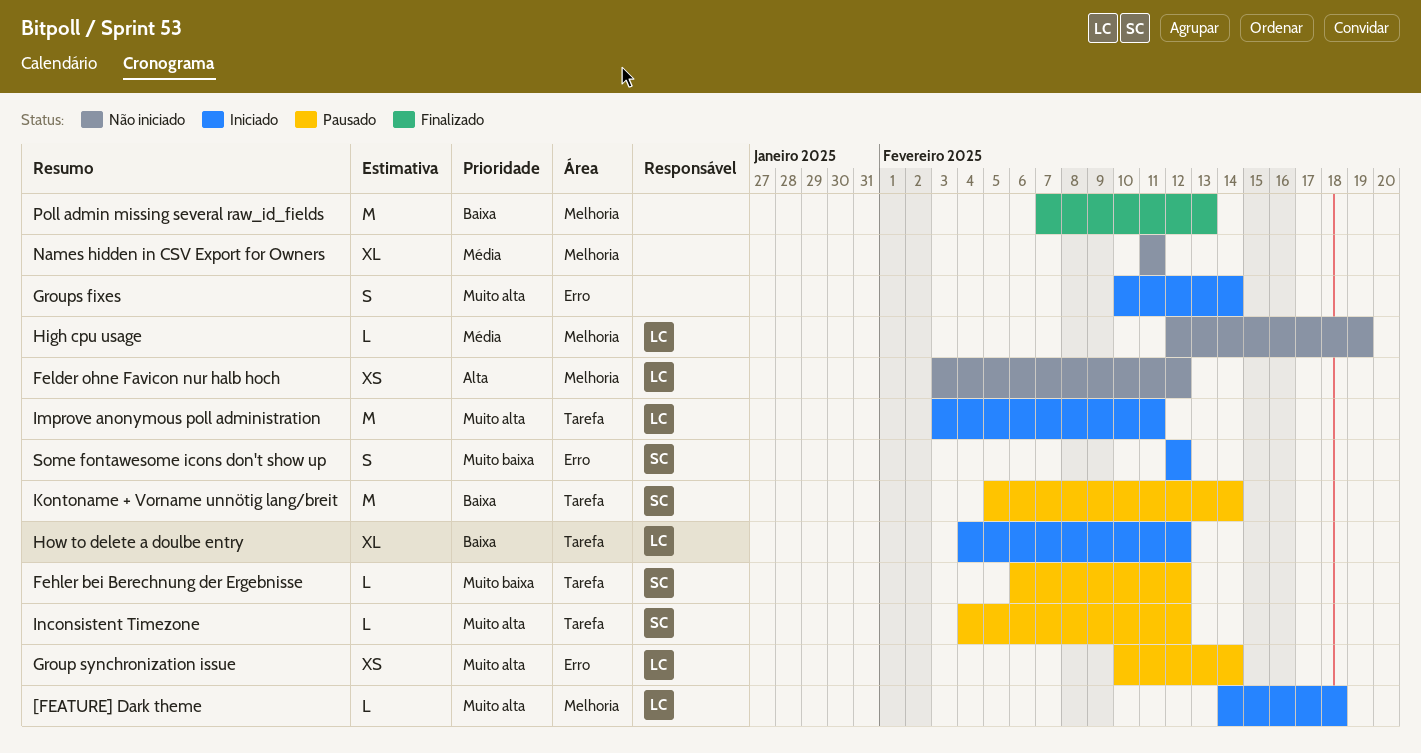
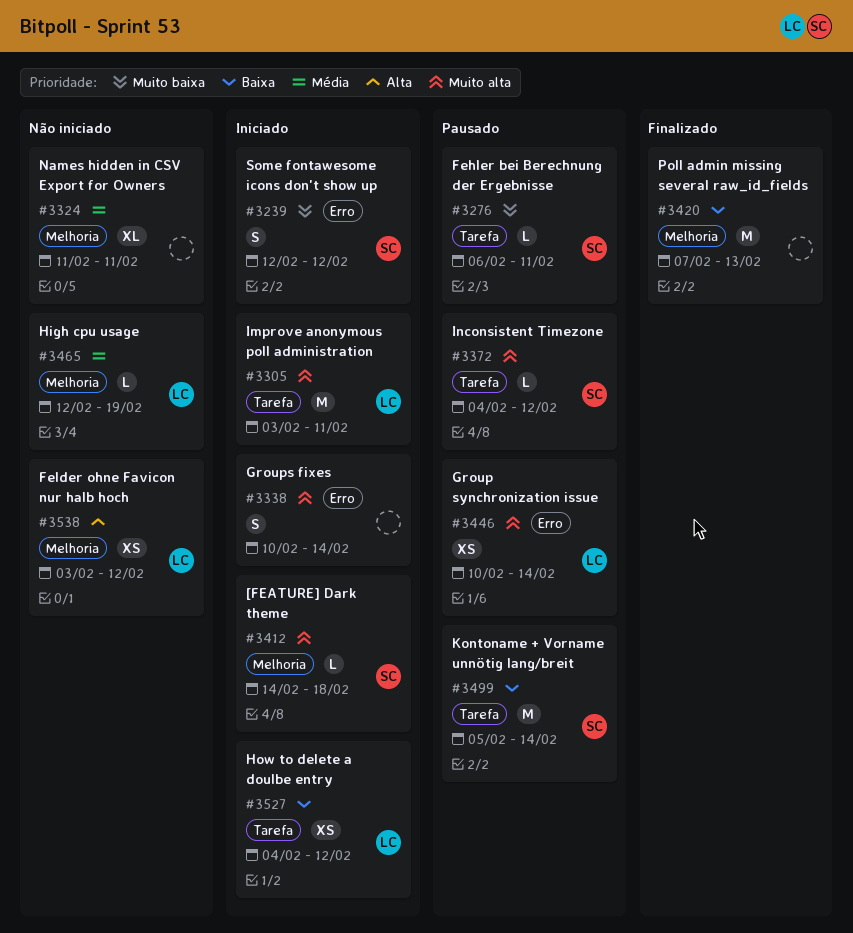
[FEATURE] Dark theme, owner: LC -> SC
Fehler bei Berechnung der Ergebnisse, due: Feb 12 -> Feb 11
How to delete a doulbe entry, estimate: XL -> XS

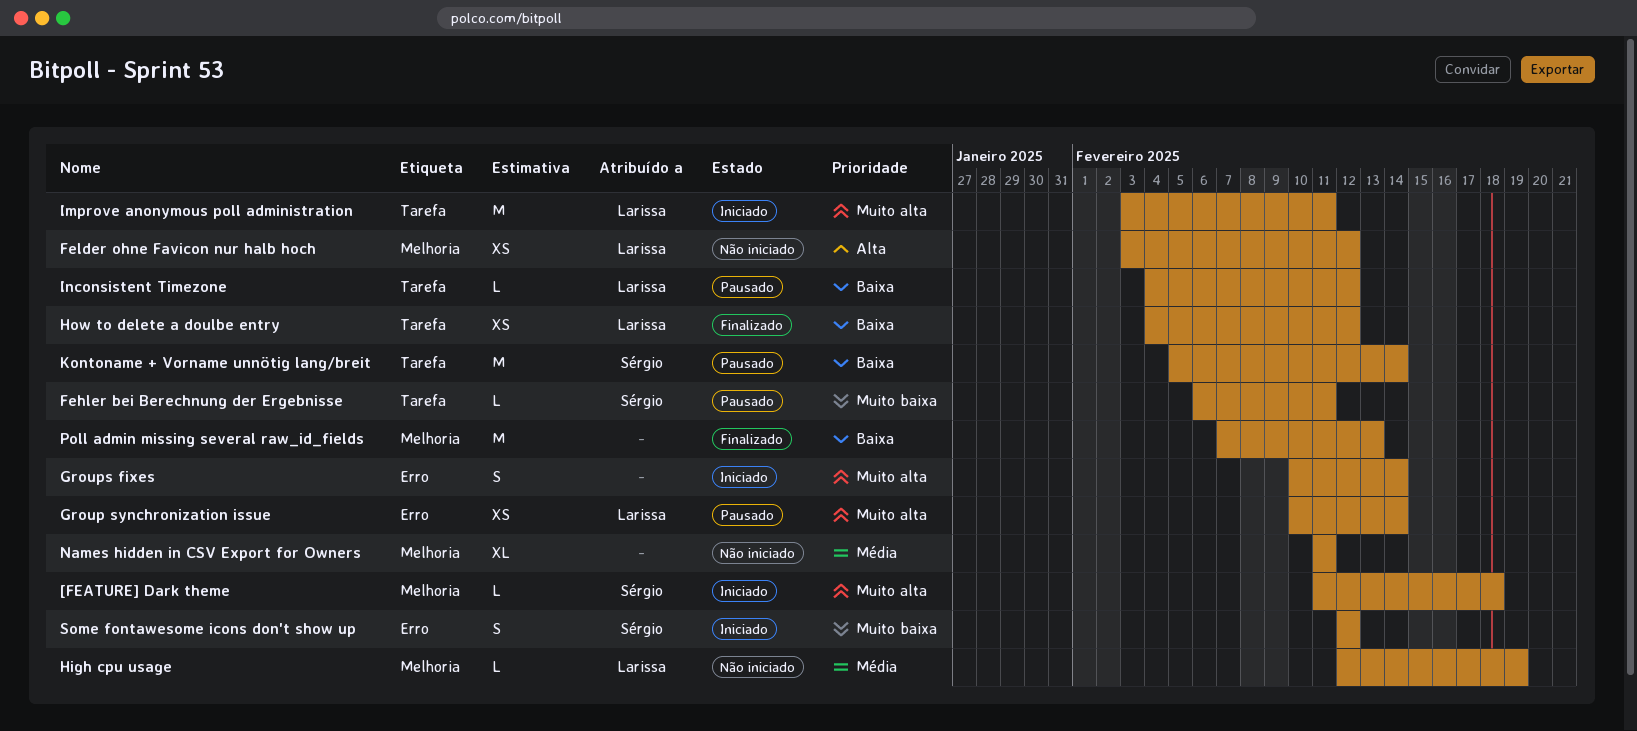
[FEATURE] Dark theme, start: Feb 14 -> Feb 11
How to delete a doulbe entry, status: Iniciado -> Finalizado
Inconsistent Timezone, owner: Sérgio -> Larissa
Inconsistent Timezone, priority: Muito alta -> Baixa

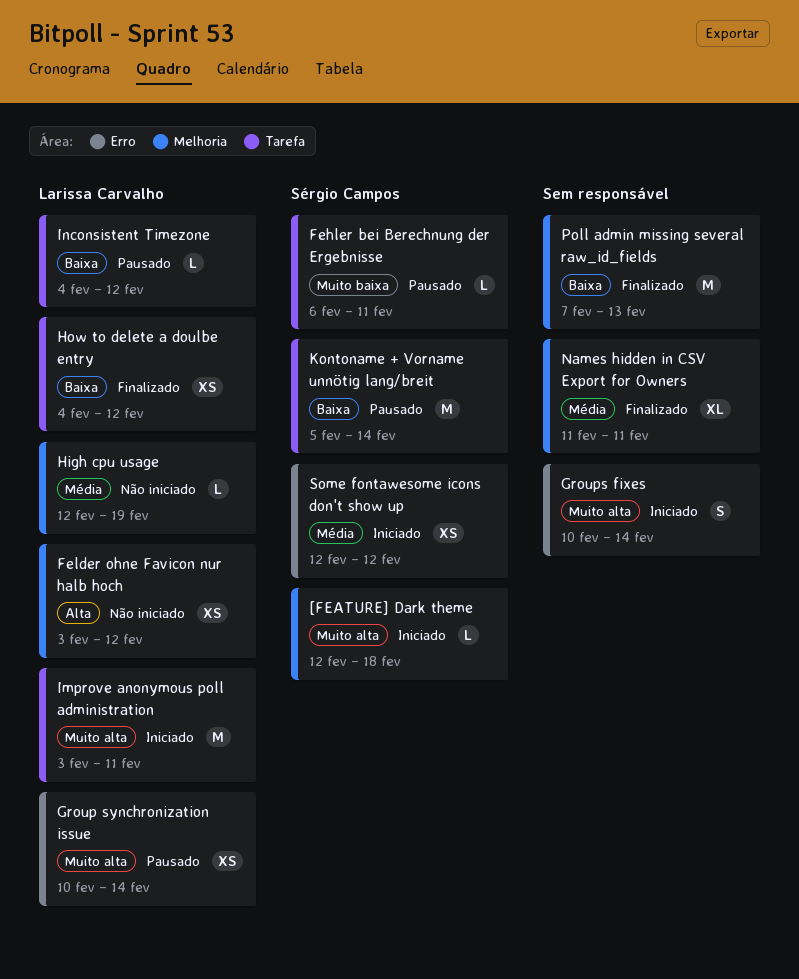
[FEATURE] Dark theme, start: Feb 11 -> Feb 12
Names hidden in CSV Export for Owners, status: Não iniciado -> Finalizado
Some fontawesome icons don't show up, priority: Muito baixa -> Média
Some fontawesome icons don't show up, estimate: S -> XS

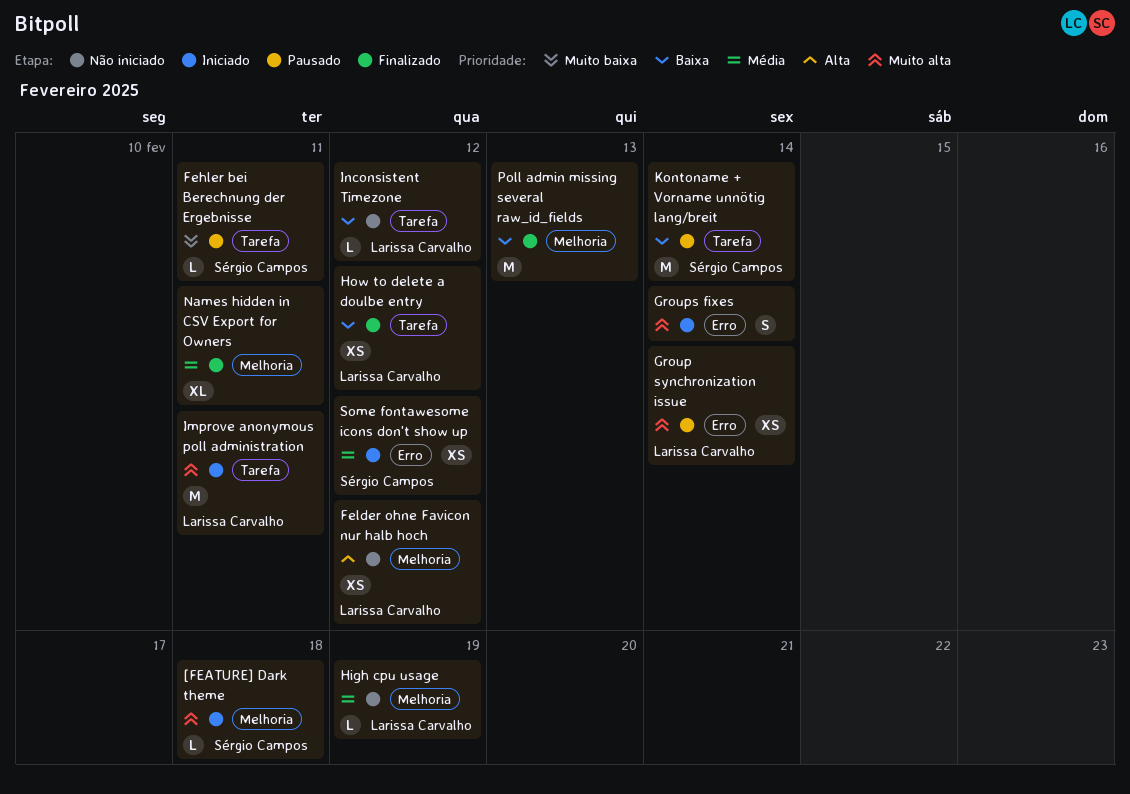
Inconsistent Timezone, status: Pausado -> Não iniciado

